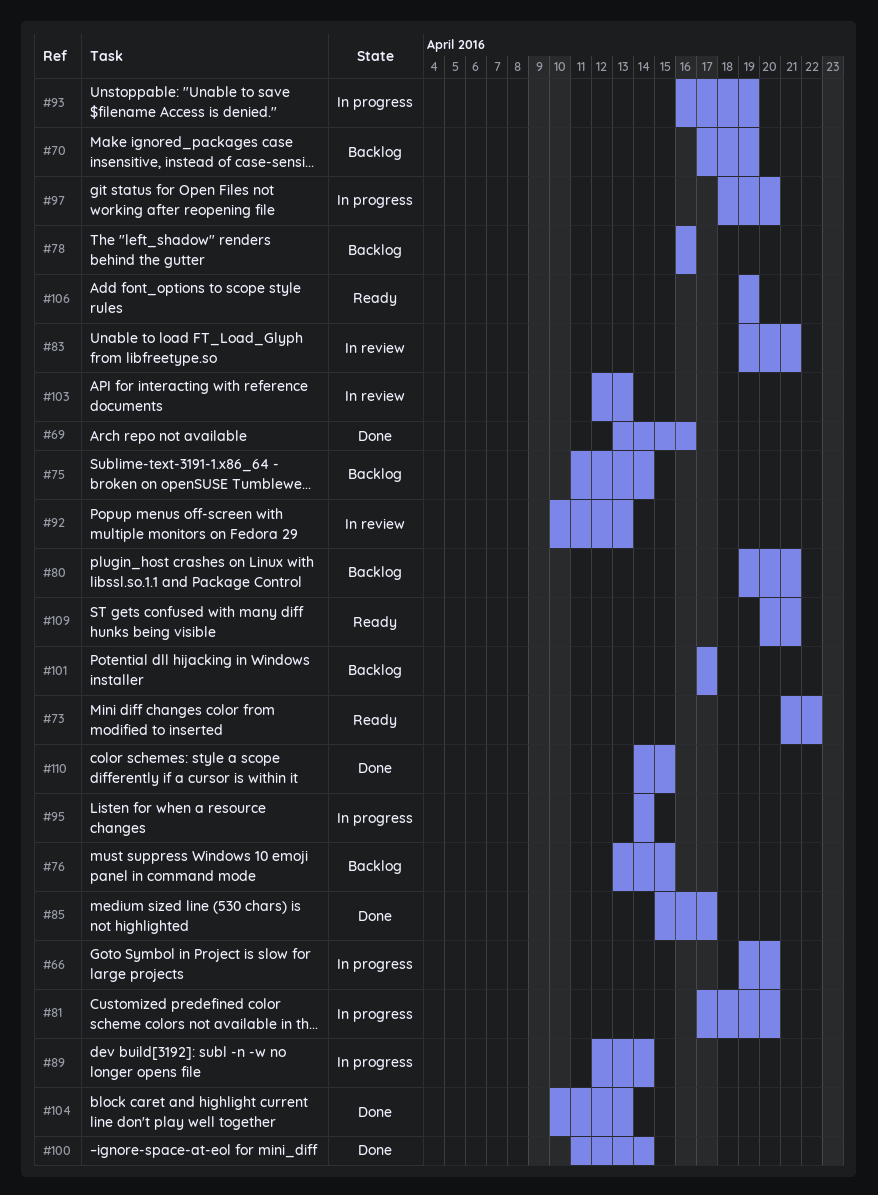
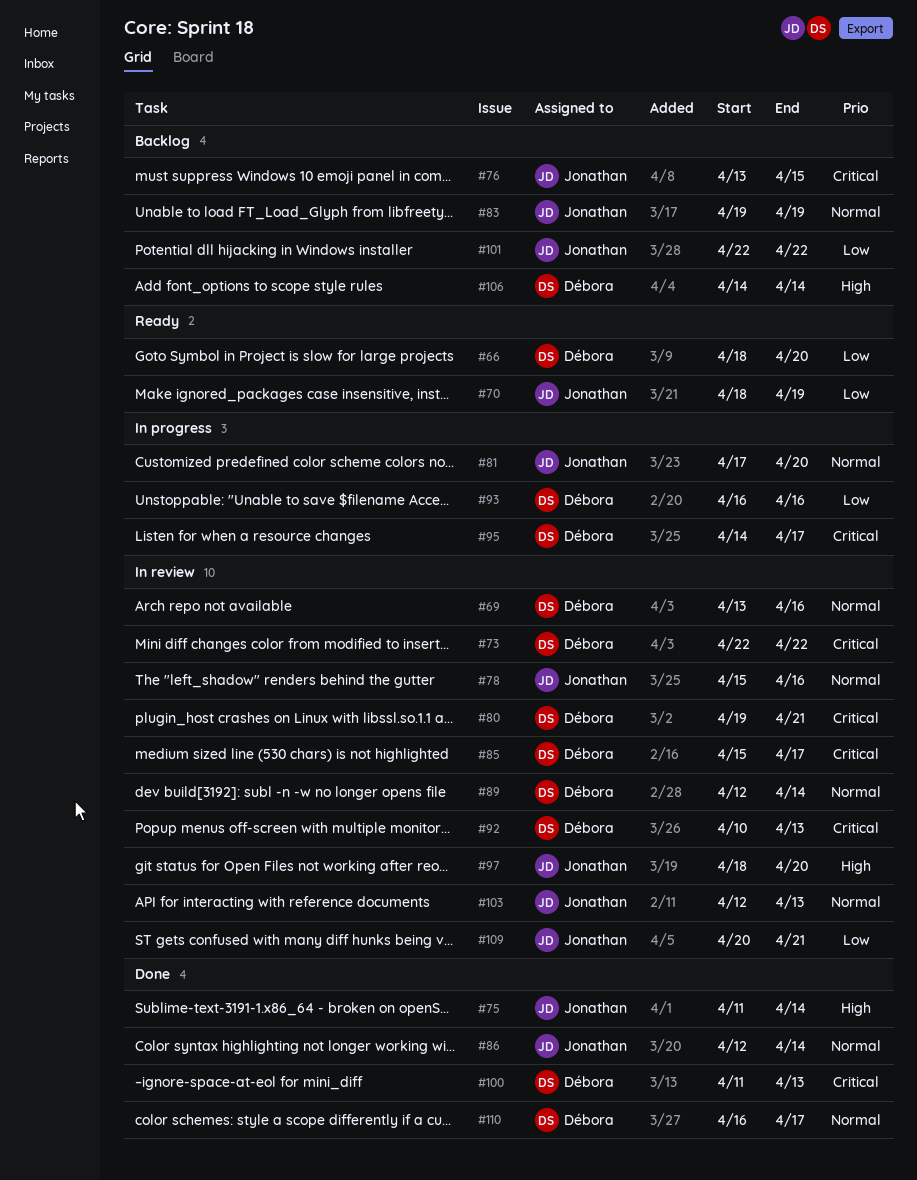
#66, status: In progress -> Ready
#66, start: Apr 19 -> Apr 18
#69, status: Done -> In review
#70, status: Backlog -> Ready
#70, start: Apr 17 -> Apr 18
#73, status: Ready -> In review
#73, start: Apr 21 -> Apr 22
#75, status: Backlog -> Done
#78, status: Backlog -> In review
#78, start: Apr 16 -> Apr 15
#80, status: Backlog -> In review
#83, status: In review -> Backlog
#83, due: Apr 21 -> Apr 19
#85, status: Done -> In review
#86: none -> present
#89, status: In progress -> In review
#93, due: Apr 19 -> Apr 16
#95, due: Apr 14 -> Apr 17
#97, status: In progress -> In review
#100, due: Apr 14 -> Apr 13
#101, start: Apr 17 -> Apr 22
#101, due: Apr 17 -> Apr 22
#104: present -> none
#106, status: Ready -> Backlog
#106, start: Apr 19 -> Apr 14
#106, due: Apr 19 -> Apr 14
#109, status: Ready -> In review
#110, start: Apr 14 -> Apr 16
#110, due: Apr 15 -> Apr 17

